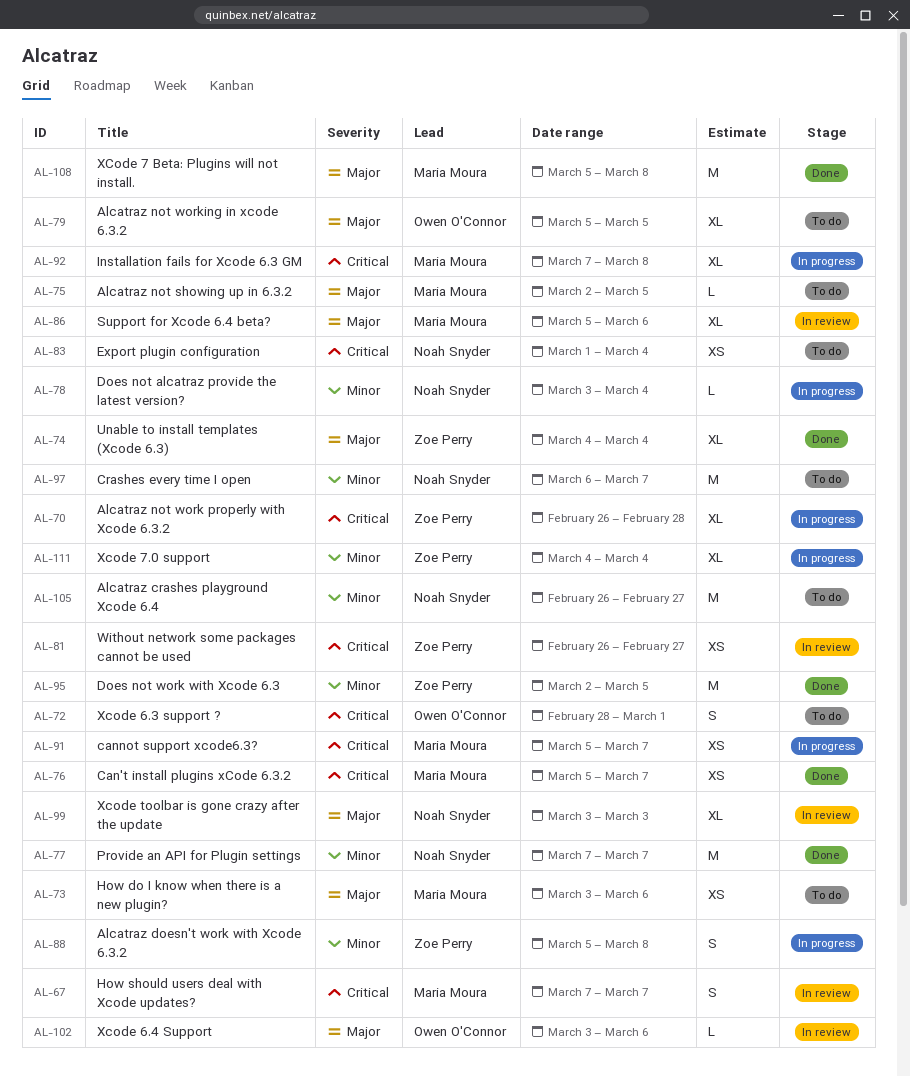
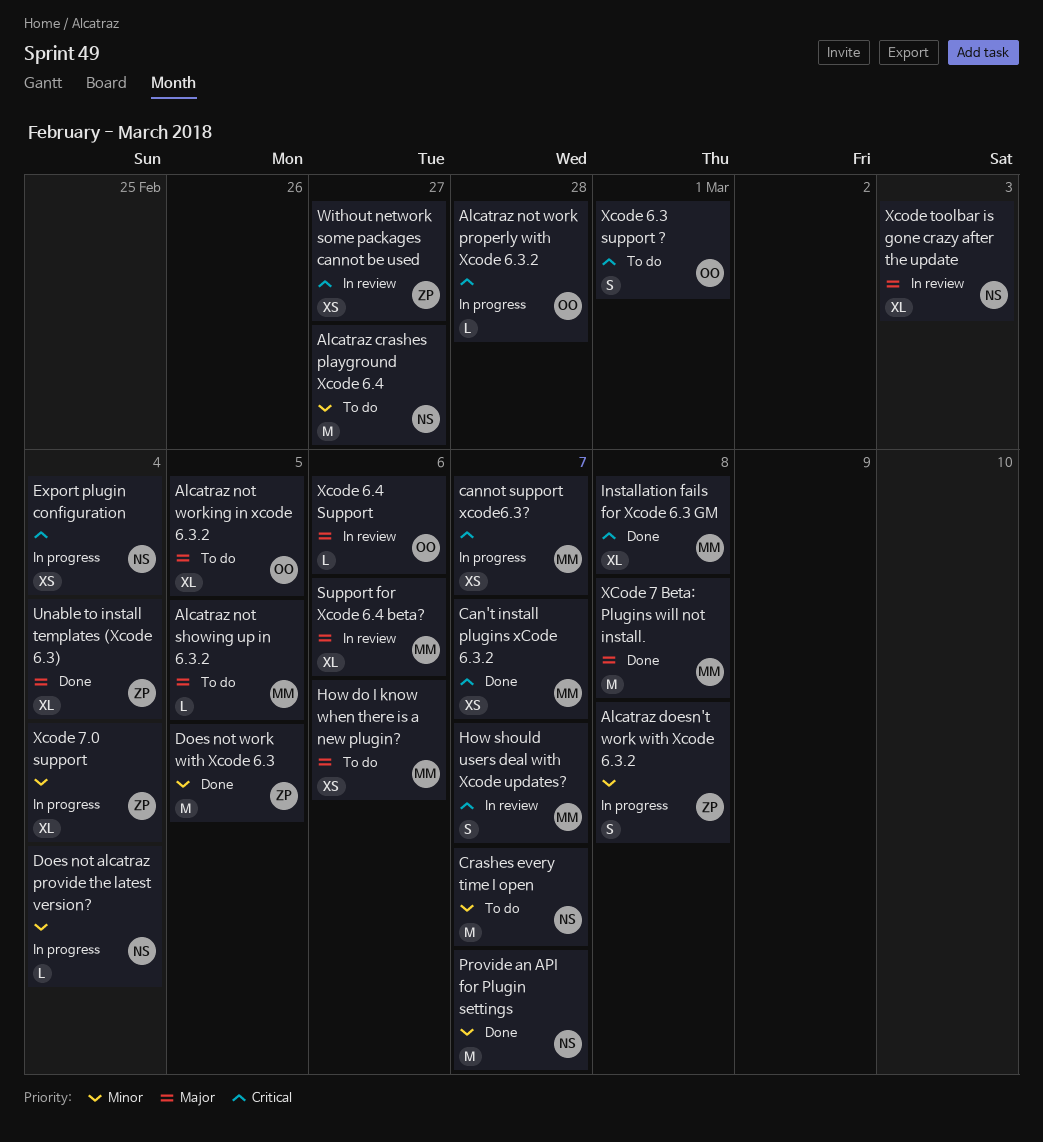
Alcatraz not work properly with Xcode 6.3.2, owner: Zoe Perry -> Owen O'Connor
Alcatraz not work properly with Xcode 6.3.2, estimate: XL -> L
Export plugin configuration, status: To do -> In progress
Installation fails for Xcode 6.3 GM, status: In progress -> Done

